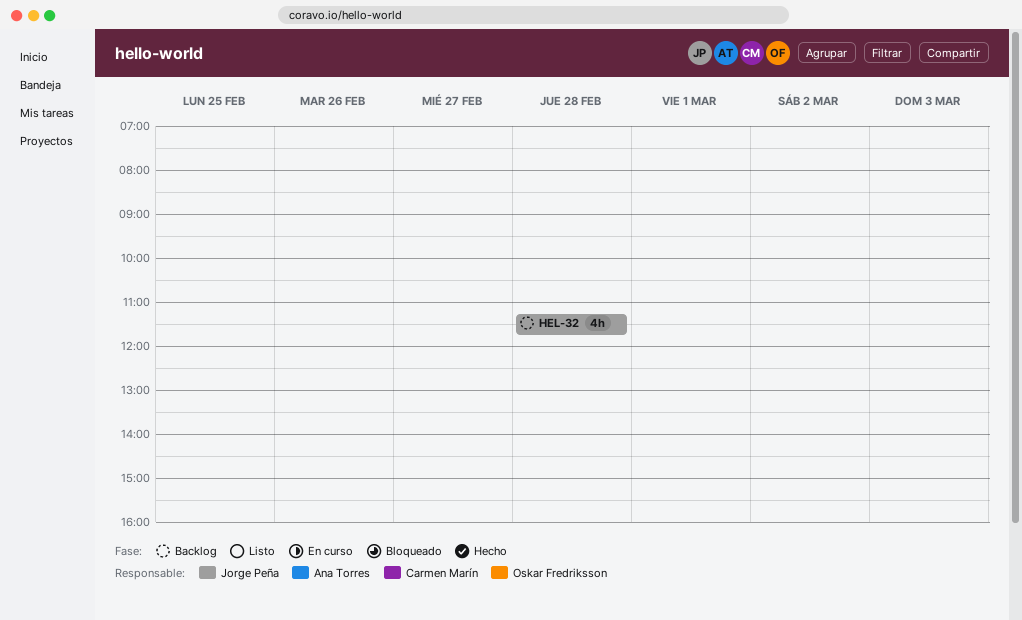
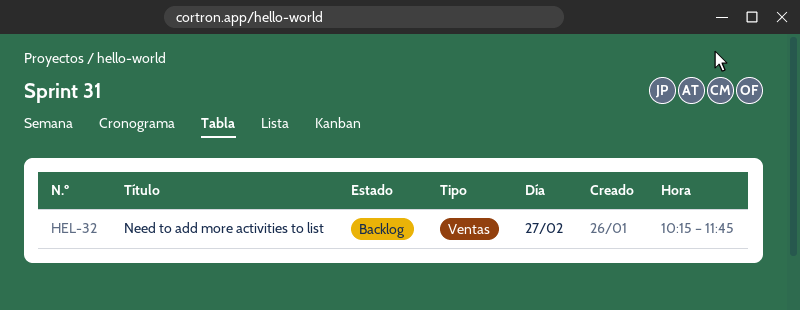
HEL-32, day: Feb 28 -> Feb 27
HEL-32, begins: 11:15 -> 10:15

